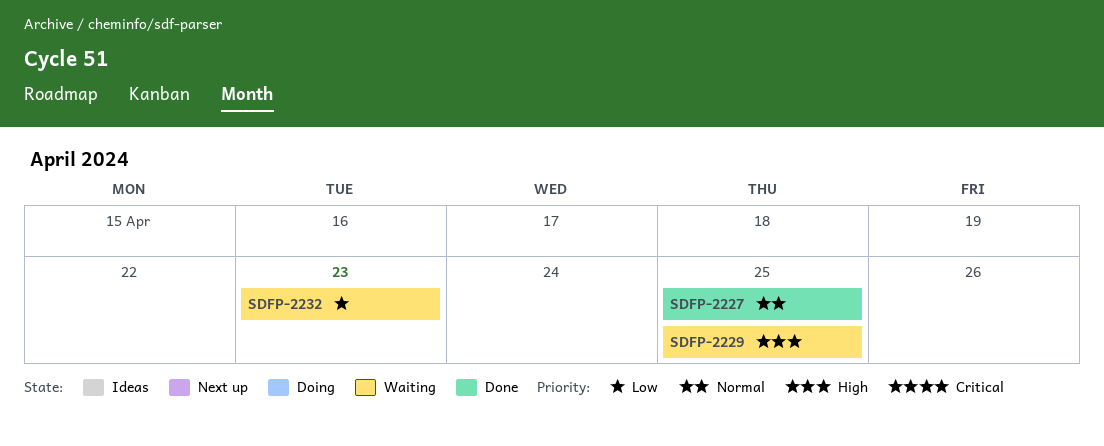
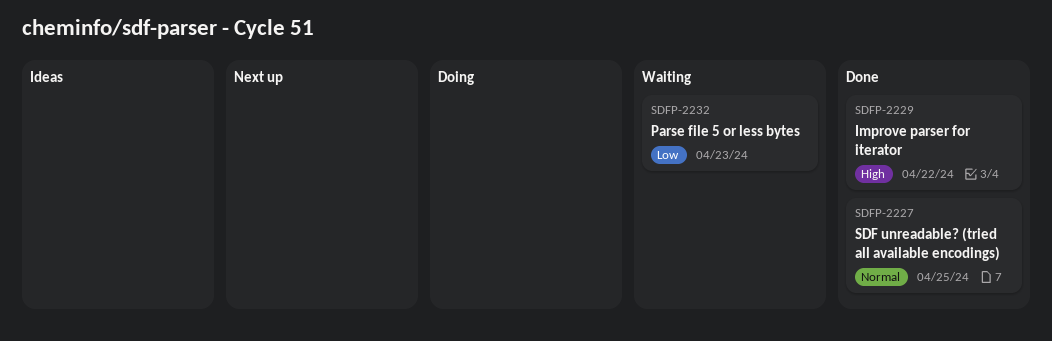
SDFP-2229, status: Waiting -> Done
SDFP-2229, due: Apr 25 -> Apr 22

